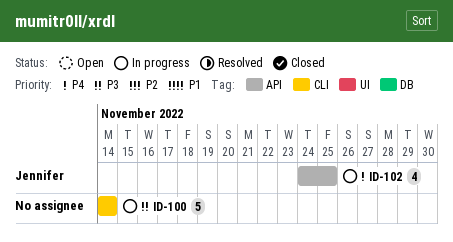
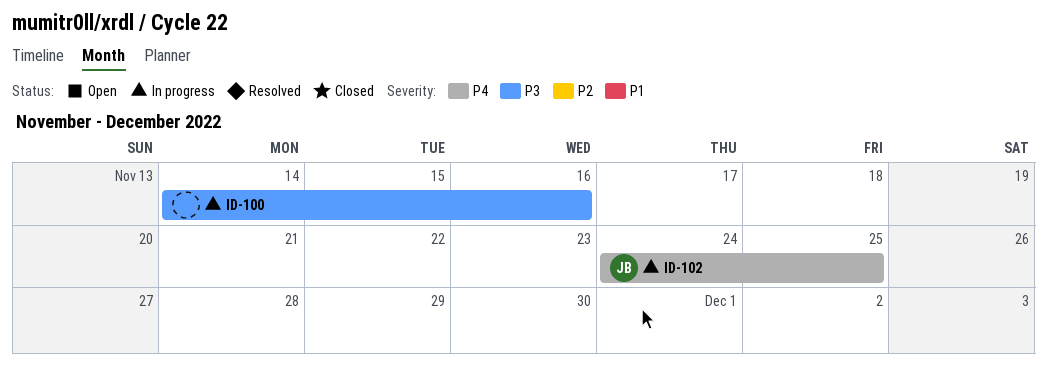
ID-100, due: Nov 14 -> Nov 16

